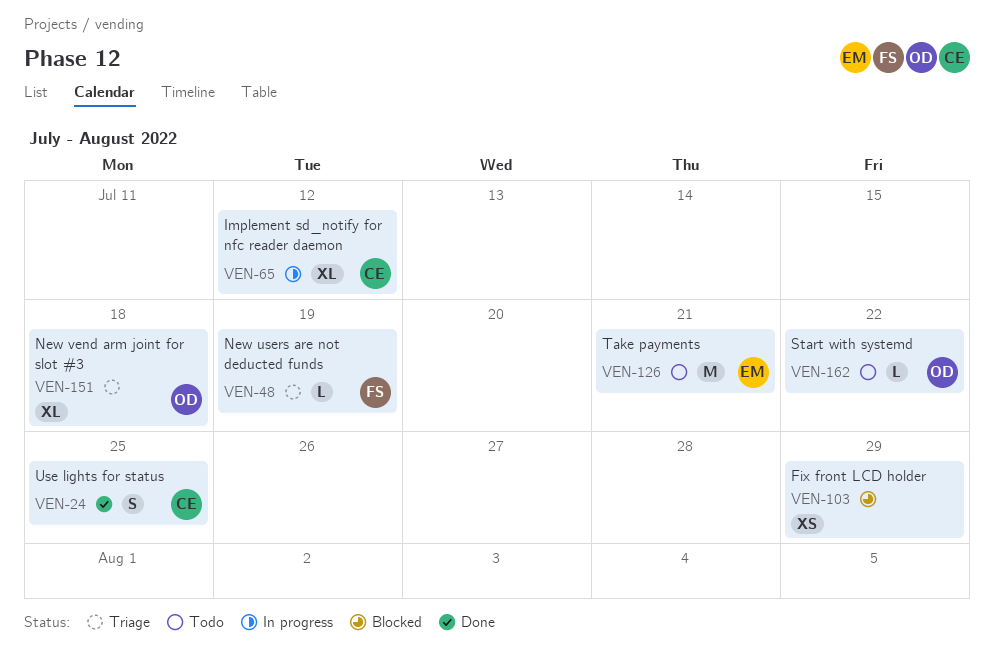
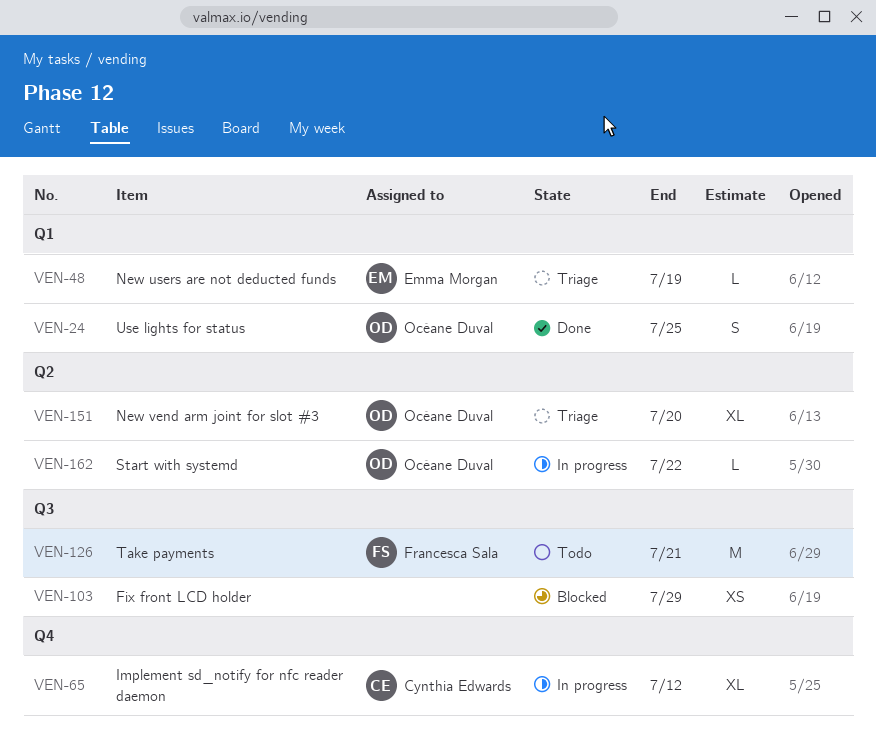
VEN-24, owner: Cynthia Edwards -> Océane Duval
VEN-48, owner: Francesca Sala -> Emma Morgan
VEN-126, owner: Emma Morgan -> Francesca Sala
VEN-151, due: Jul 18 -> Jul 20
VEN-162, status: Todo -> In progress

